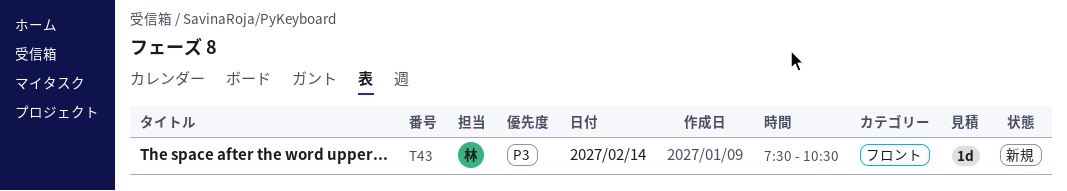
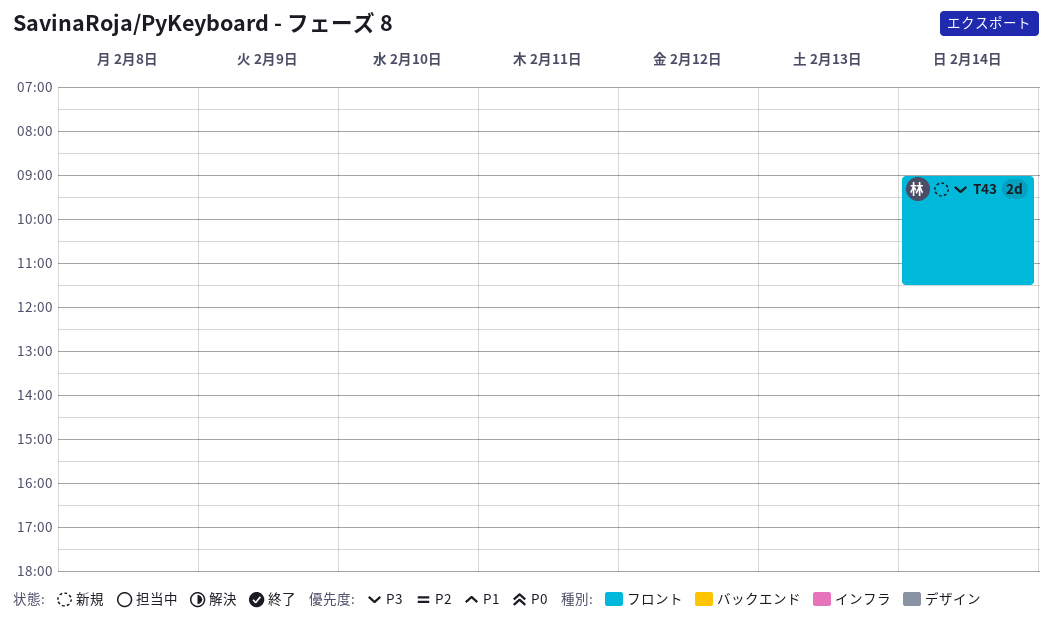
T43, estimate: 1d -> 2d
T43, begins: 07:30 -> 09:00
T43, ends: 10:30 -> 11:30

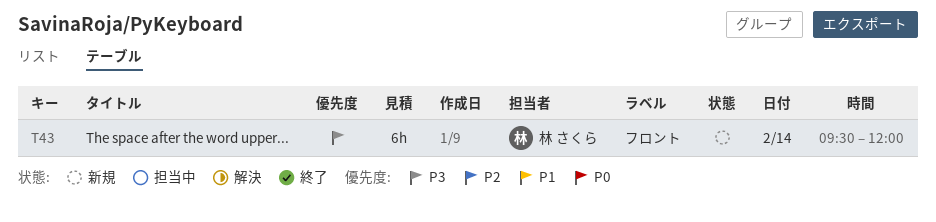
T43, estimate: 2d -> 6h
T43, begins: 09:00 -> 09:30
T43, ends: 11:30 -> 12:00

